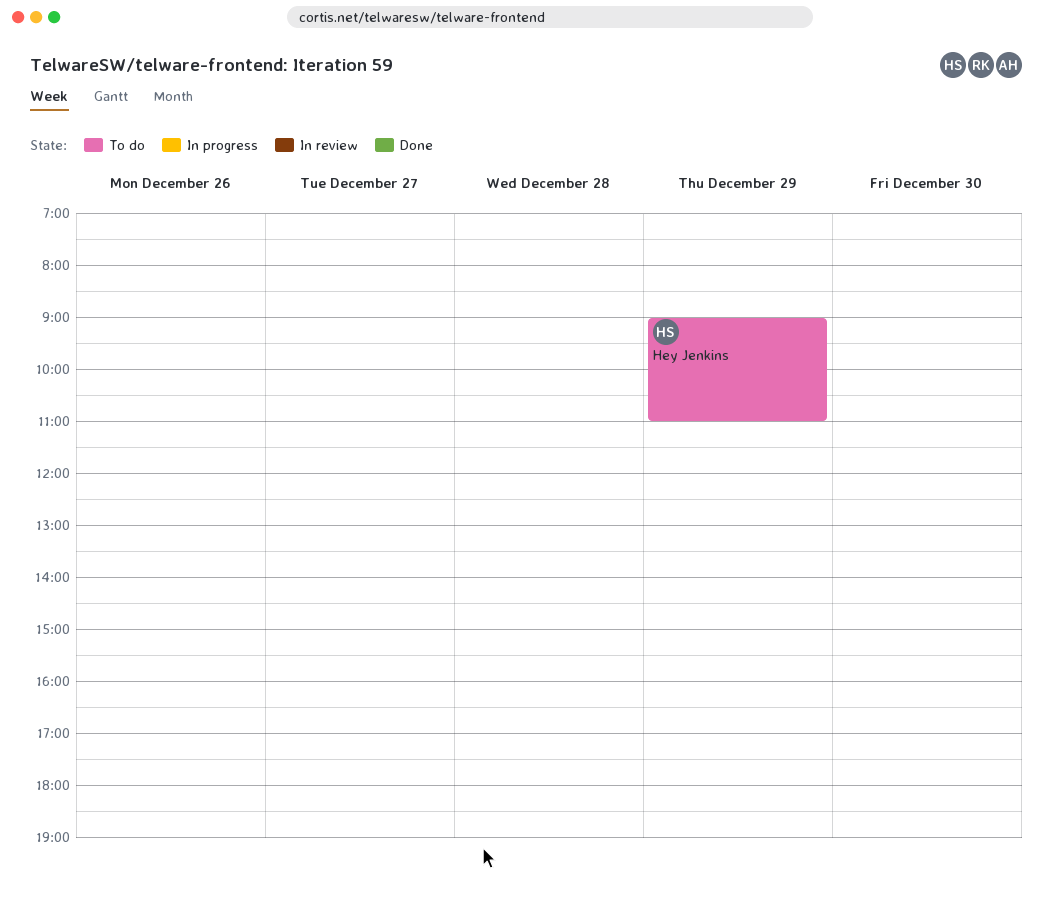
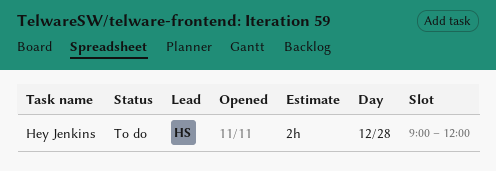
Hey Jenkins, day: Dec 29 -> Dec 28
Hey Jenkins, ends: 11:00 -> 12:00

